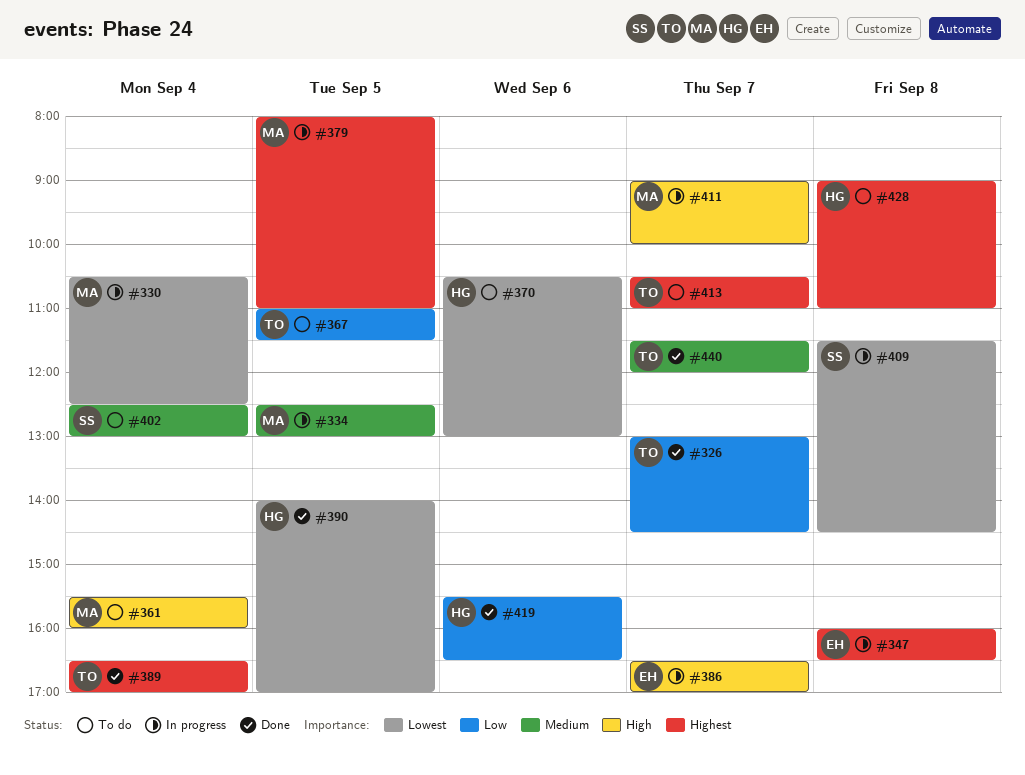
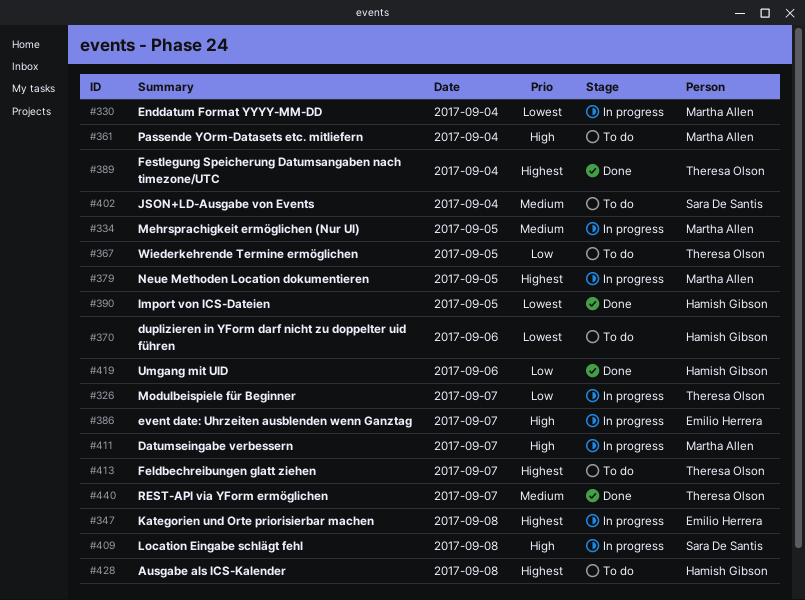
#326, status: Done -> In progress
#409, priority: Lowest -> High

